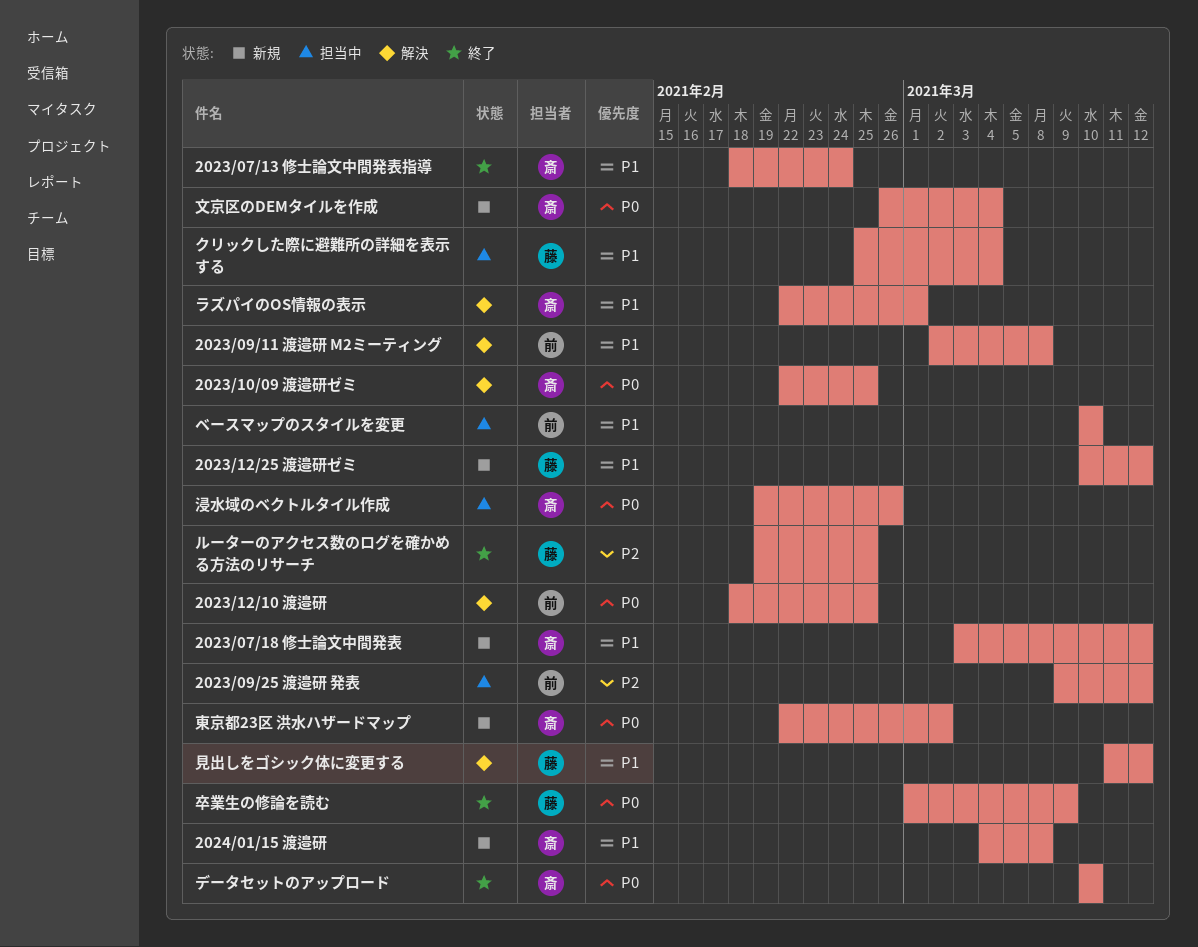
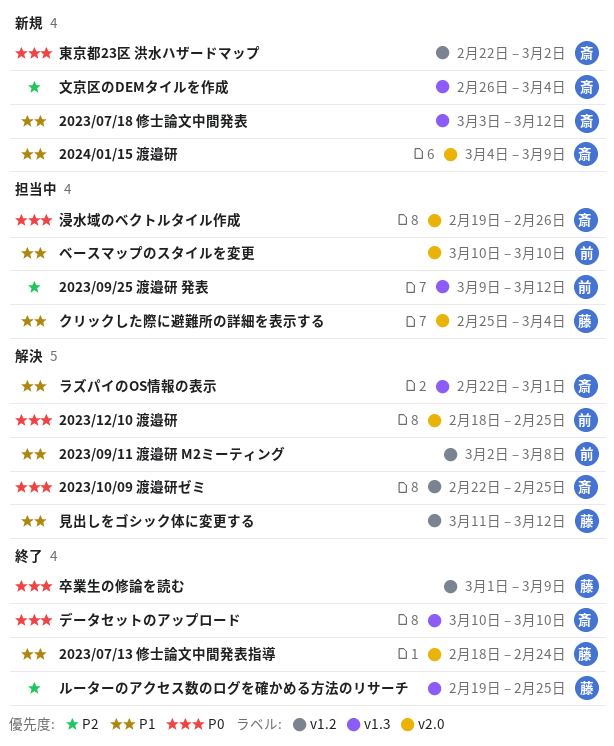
2023/07/13 修士論文中間発表指導, owner: 斎 -> 藤
2023/12/25 渡邉研ゼミ: present -> none
2024/01/15 渡邉研, due: Mar 8 -> Mar 9
文京区のDEMタイルを作成, priority: P0 -> P2

